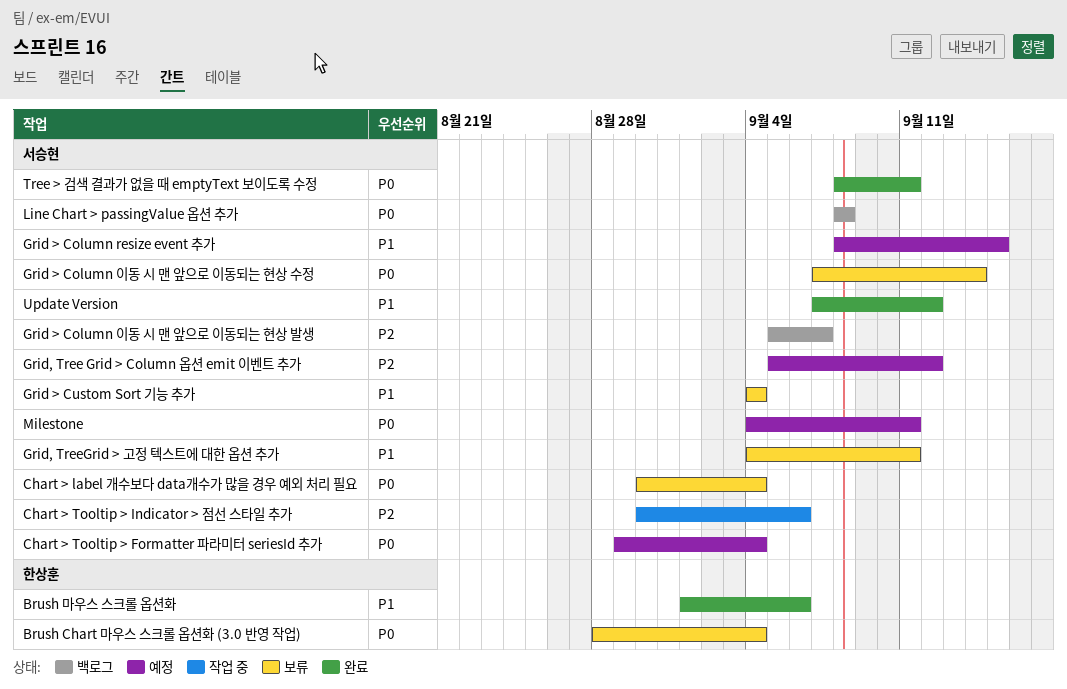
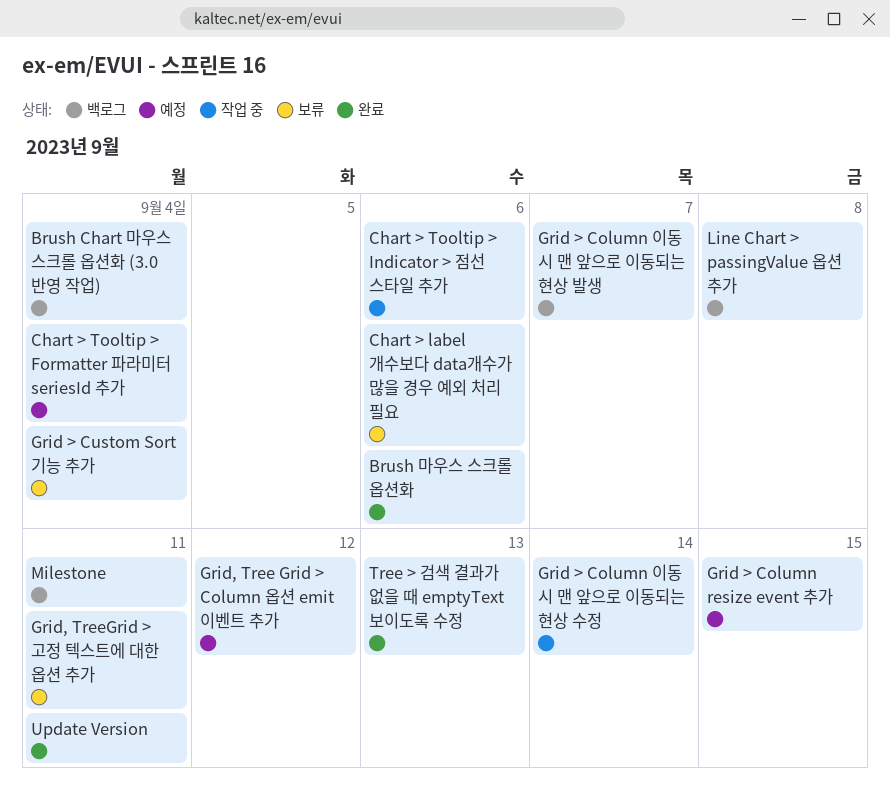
Brush Chart 마우스 스크롤 옵션화 (3.0 반영 작업), status: 보류 -> 백로그
Chart > label 개수보다 data개수가 많을 경우 예외 처리 필요, due: Sep 4 -> Sep 6
Grid > Column 이동 시 맨 앞으로 이동되는 현상 수정, status: 보류 -> 작업 중
Milestone, status: 예정 -> 백로그
Tree > 검색 결과가 없을 때 emptyText 보이도록 수정, due: Sep 11 -> Sep 13
Update Version, due: Sep 12 -> Sep 11

